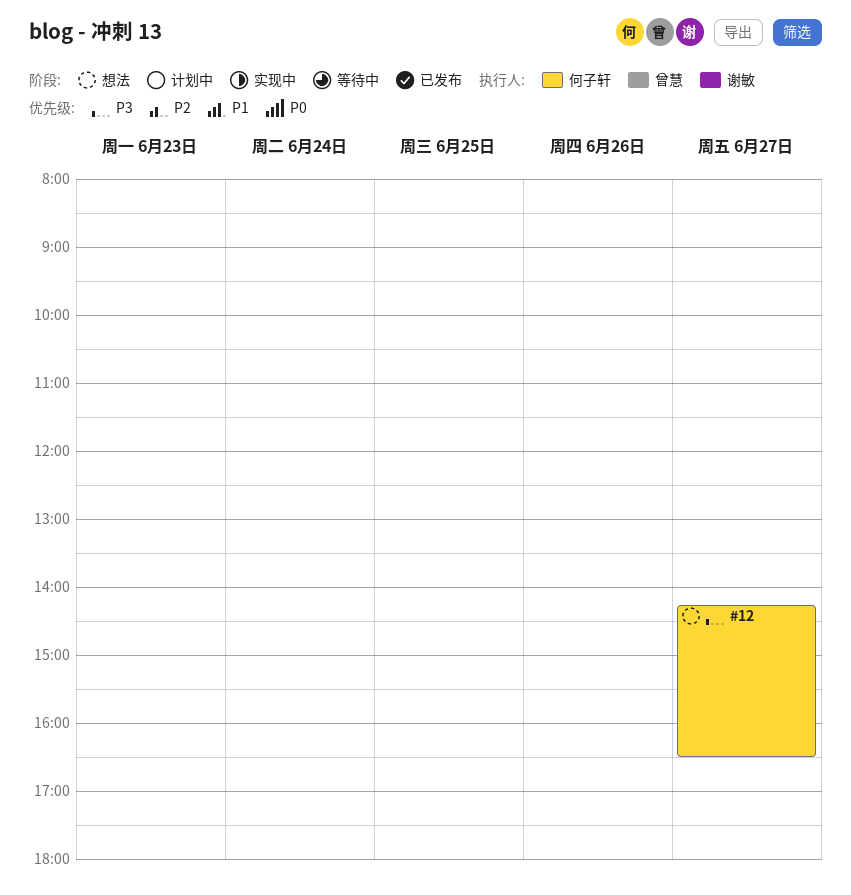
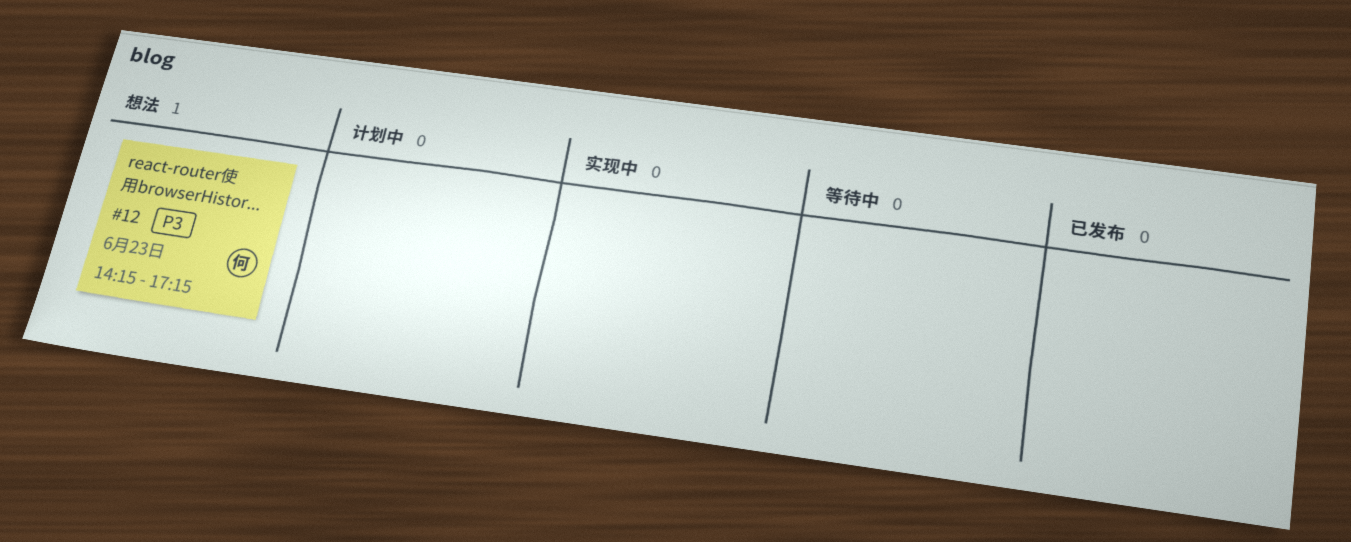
#12, day: Jun 27 -> Jun 23
#12, ends: 16:30 -> 17:15

